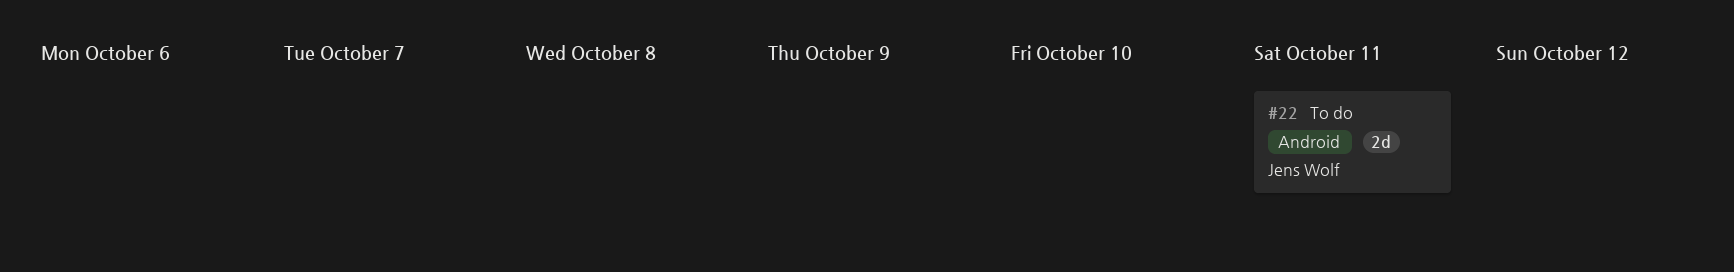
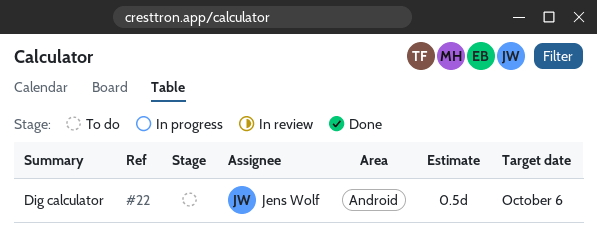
#22, estimate: 2d -> 0.5d
#22, due: Oct 11 -> Oct 6

